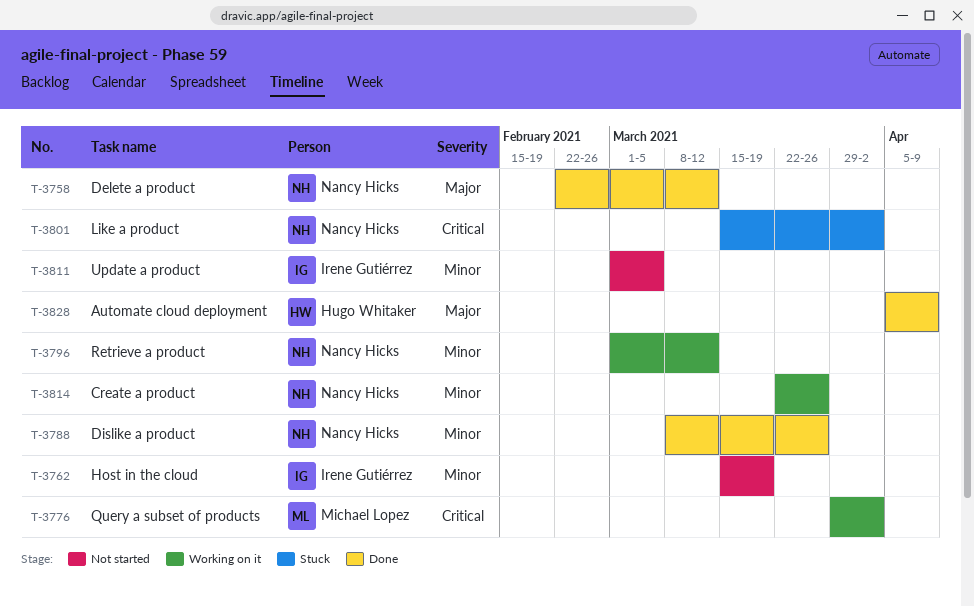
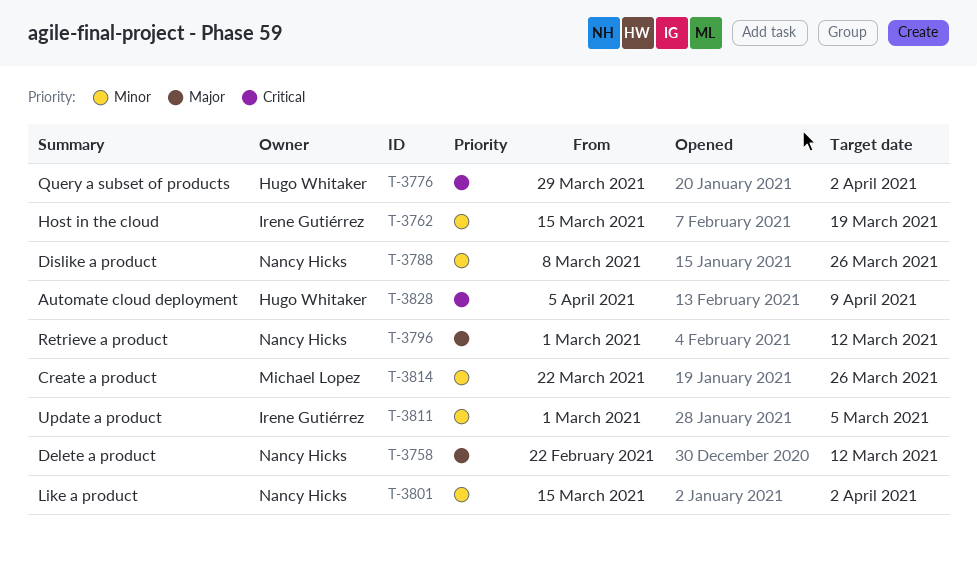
T-3776, owner: Michael Lopez -> Hugo Whitaker
T-3796, priority: Minor -> Major
T-3801, priority: Critical -> Minor
T-3814, owner: Nancy Hicks -> Michael Lopez
T-3828, priority: Major -> Critical

